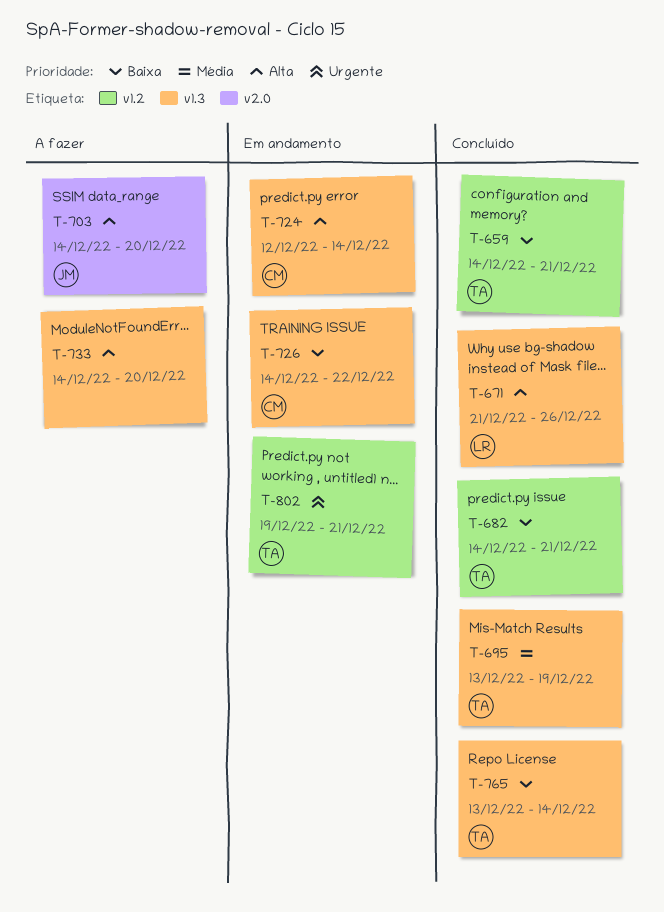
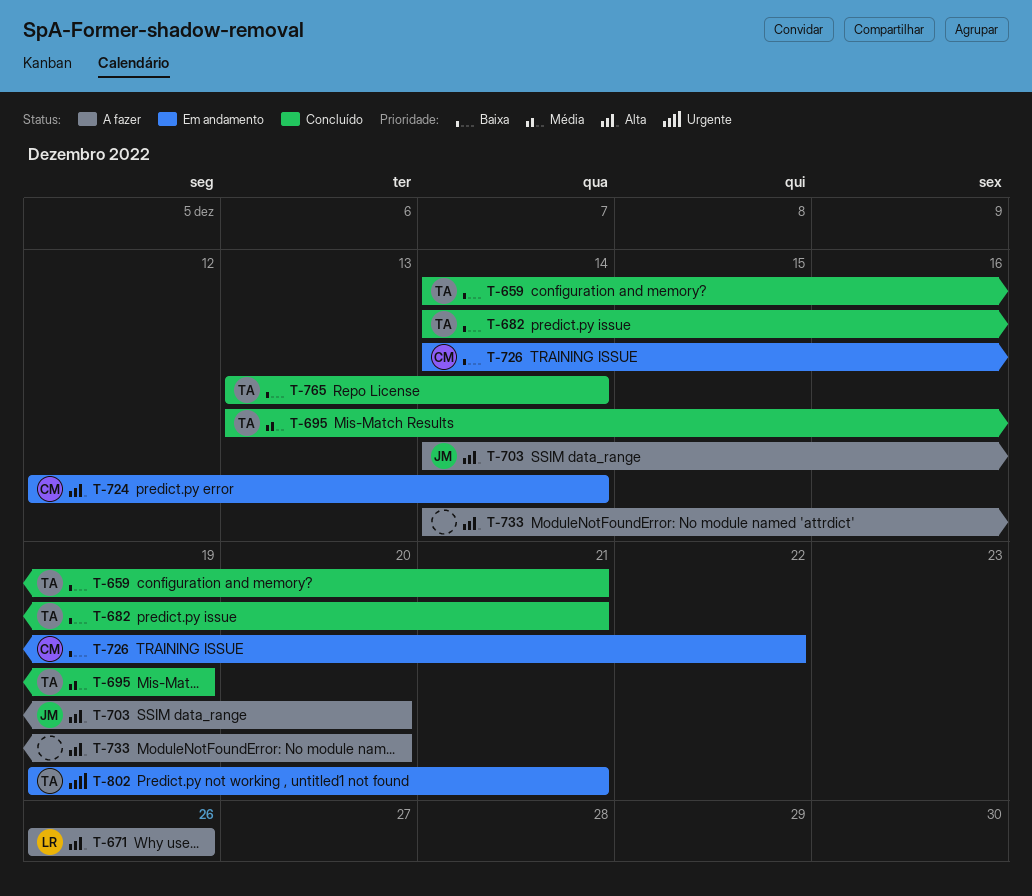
T-671, status: Concluído -> A fazer
T-671, start: Dec 21 -> Dec 26

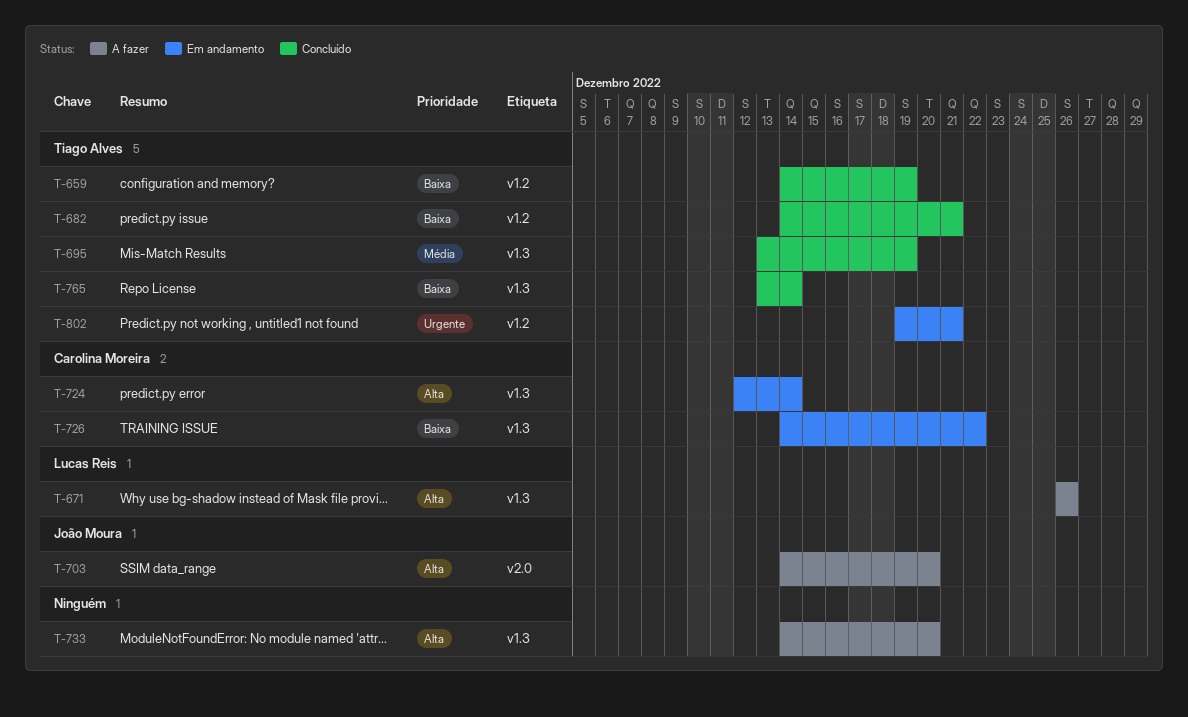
T-659, due: Dec 21 -> Dec 19

